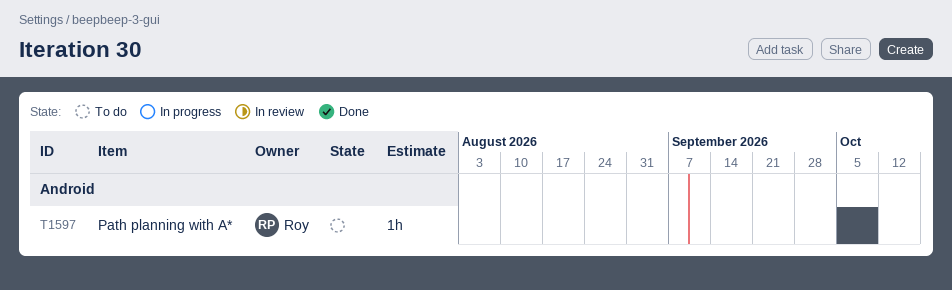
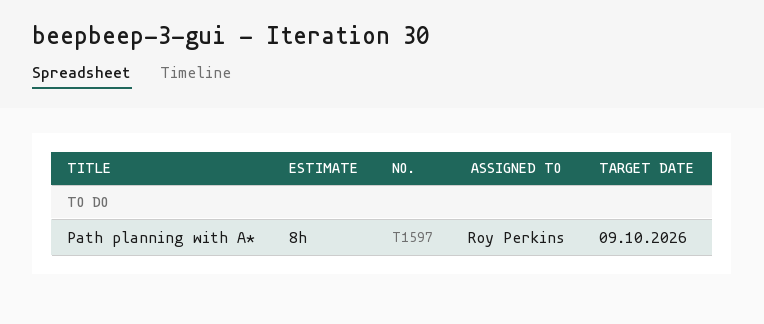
T1597, estimate: 1h -> 8h

